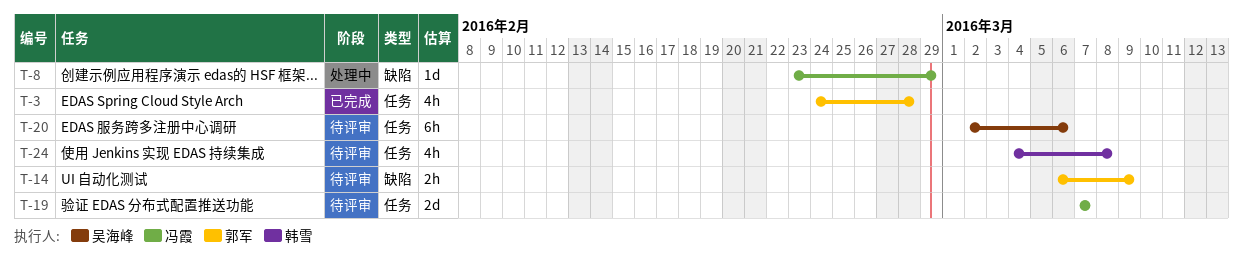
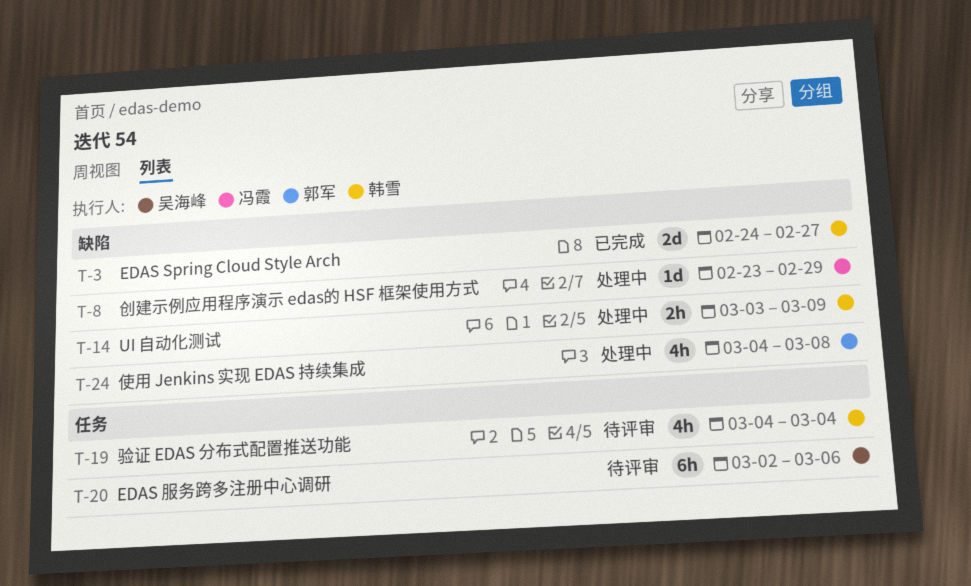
T-3, owner: 郭军 -> 韩雪
T-3, label: 任务 -> 缺陷
T-3, estimate: 4h -> 2d
T-3, due: Feb 28 -> Feb 27
T-14, status: 待评审 -> 处理中
T-14, owner: 郭军 -> 韩雪
T-14, start: Mar 6 -> Mar 3
T-19, owner: 冯霞 -> 韩雪
T-19, estimate: 2d -> 4h
T-19, start: Mar 7 -> Mar 4
T-19, due: Mar 7 -> Mar 4
T-24, status: 待评审 -> 处理中
T-24, owner: 韩雪 -> 郭军
T-24, label: 任务 -> 缺陷

